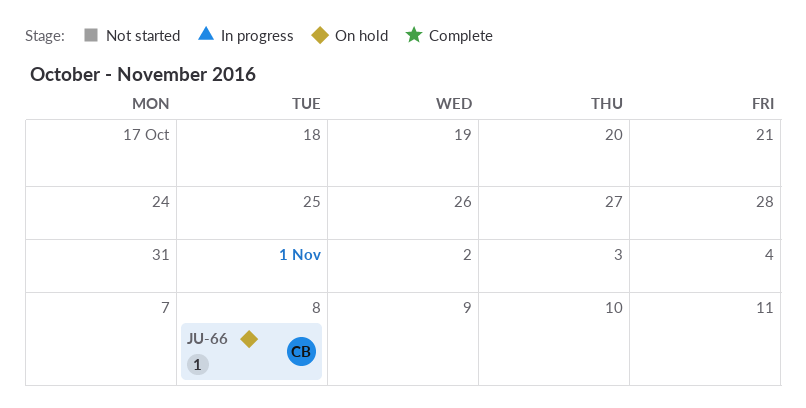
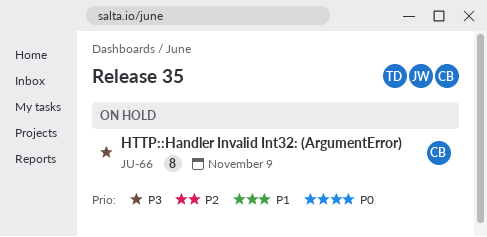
JU-66, estimate: 1 -> 8
JU-66, due: Nov 8 -> Nov 9

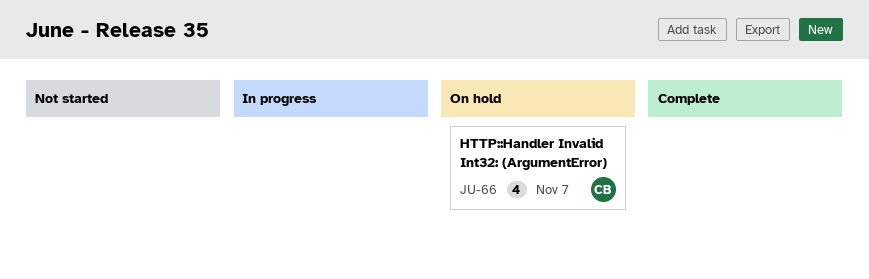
JU-66, estimate: 8 -> 4
JU-66, due: Nov 9 -> Nov 7

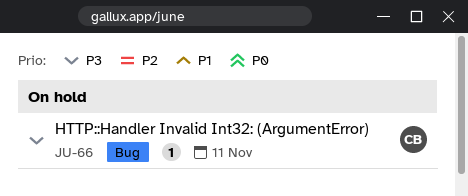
JU-66, estimate: 4 -> 1
JU-66, due: Nov 7 -> Nov 11

